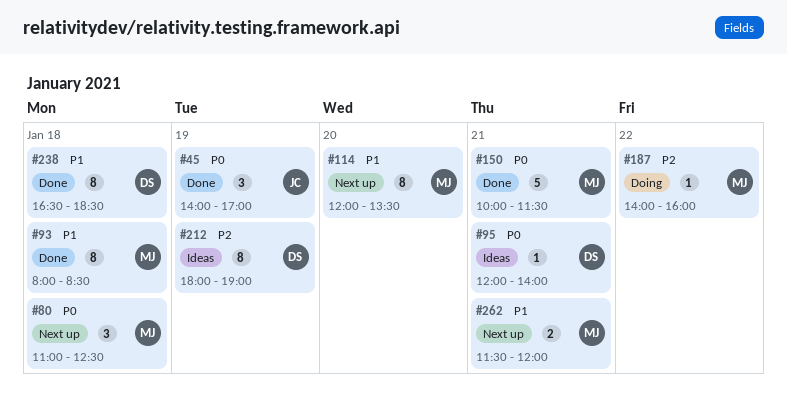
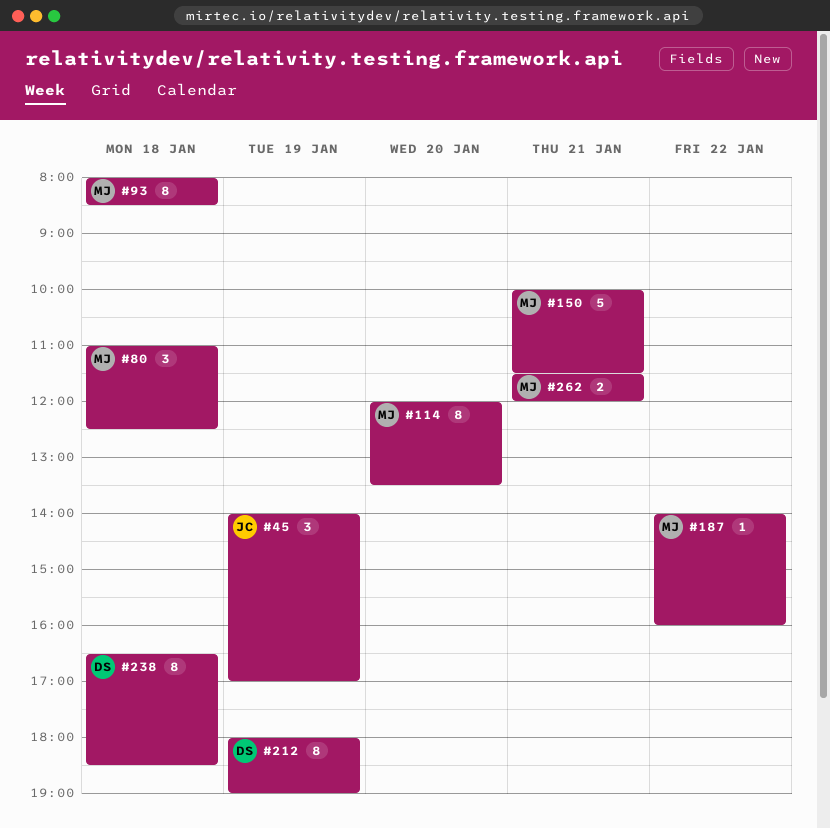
#95: present -> none

